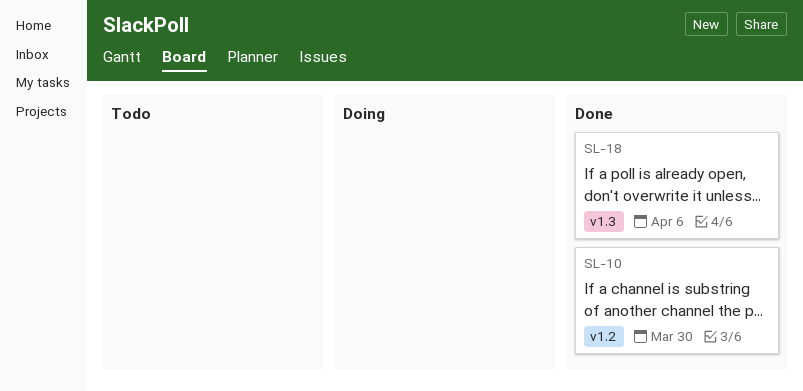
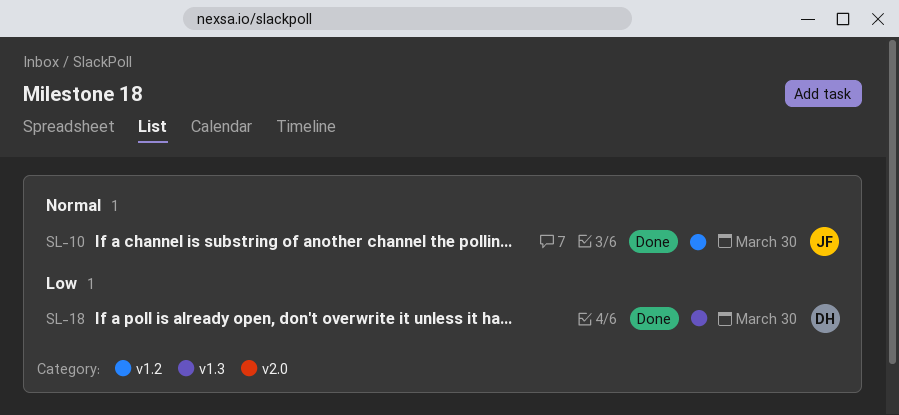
SL-18, due: Apr 6 -> Mar 30

